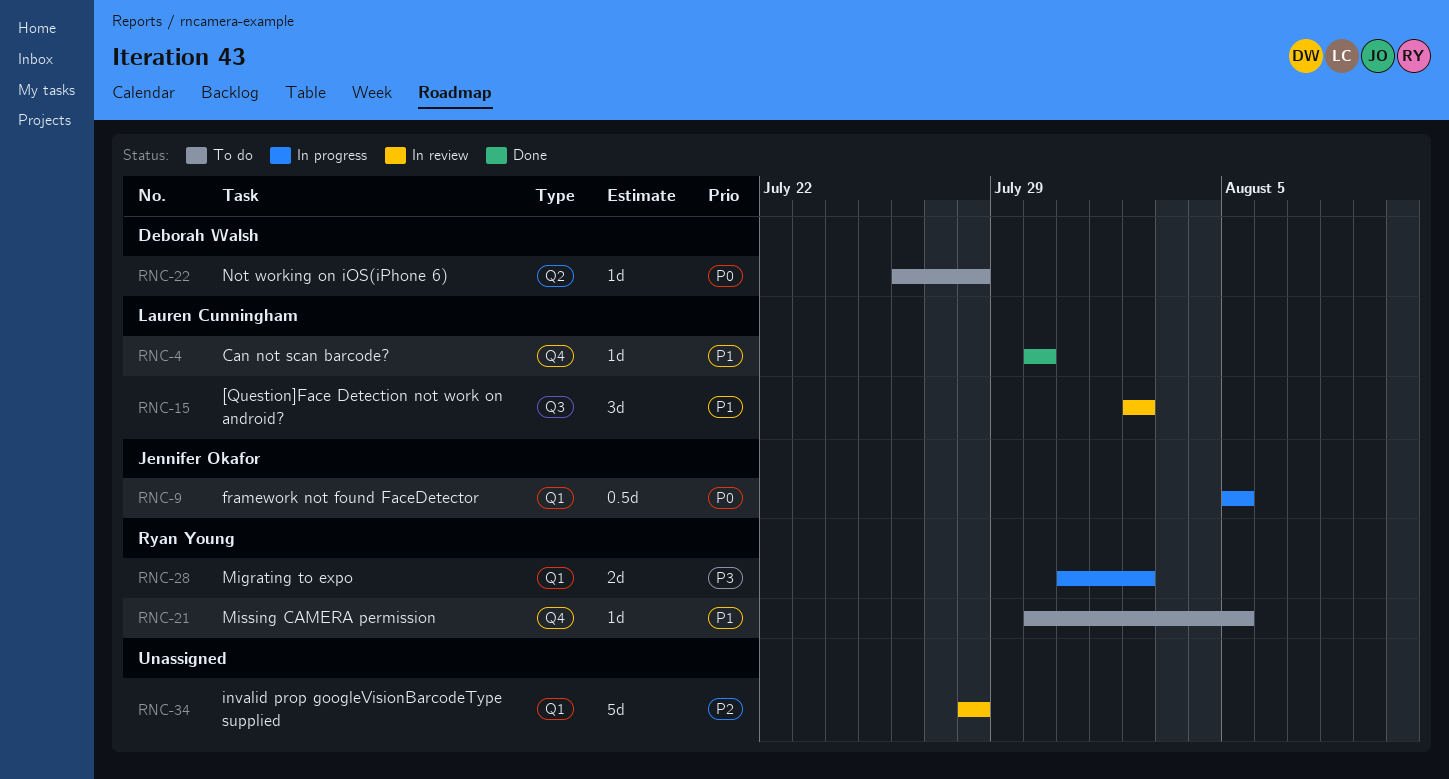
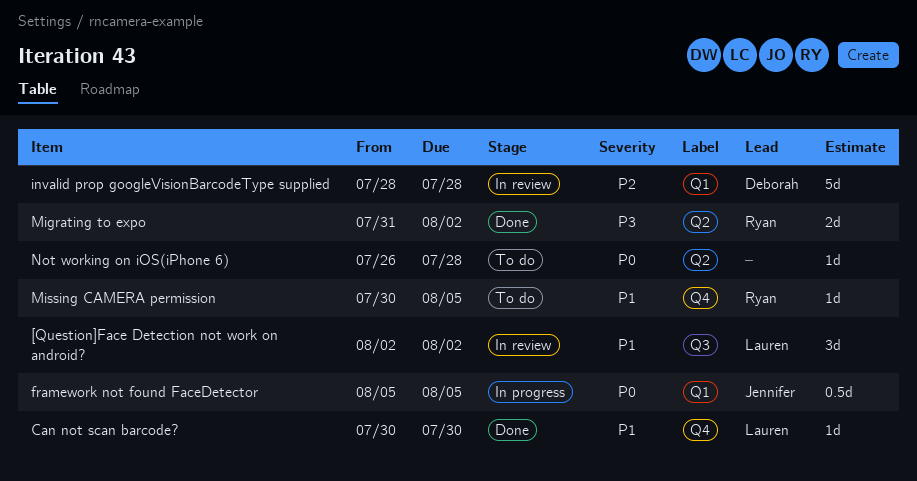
invalid prop googleVisionBarcodeType supplied, owner: none -> Deborah Walsh
Migrating to expo, status: In progress -> Done
Migrating to expo, label: Q1 -> Q2
Not working on iOS(iPhone 6), owner: Deborah Walsh -> none

